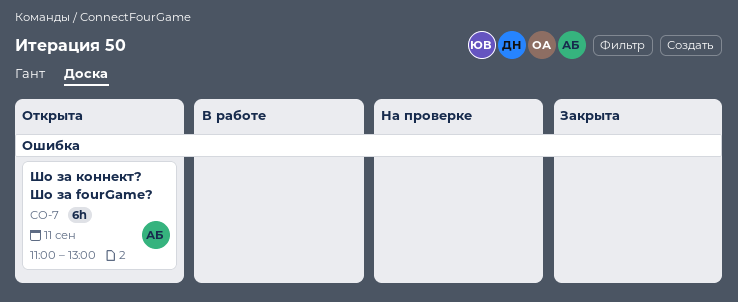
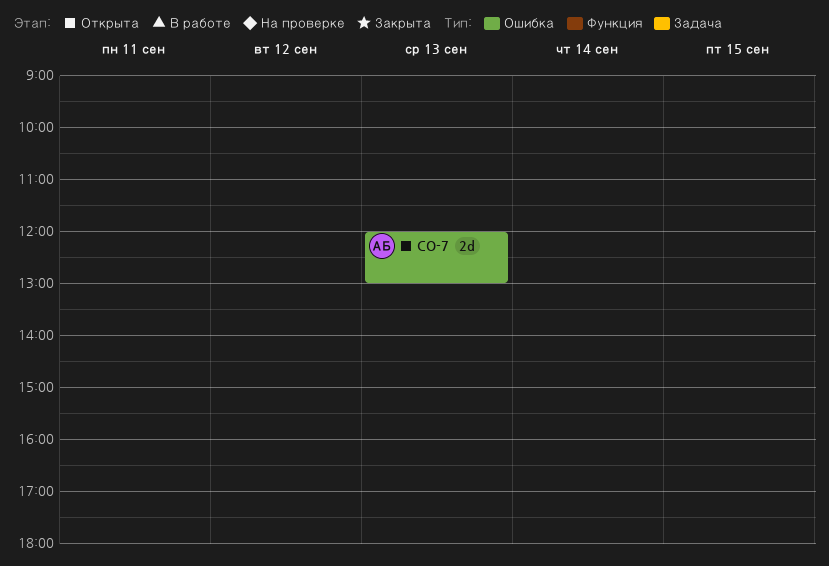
CO-7, estimate: 6h -> 2d
CO-7, day: Sep 11 -> Sep 13
CO-7, begins: 11:00 -> 12:00

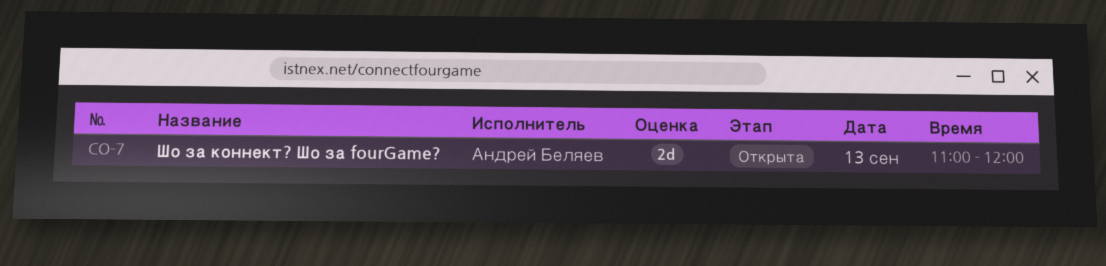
CO-7, begins: 12:00 -> 11:00
CO-7, ends: 13:00 -> 12:00

